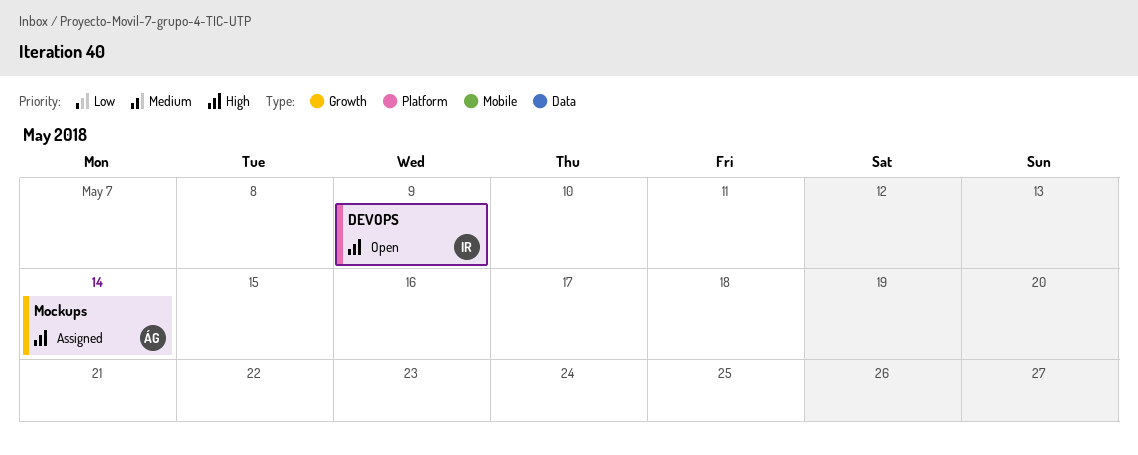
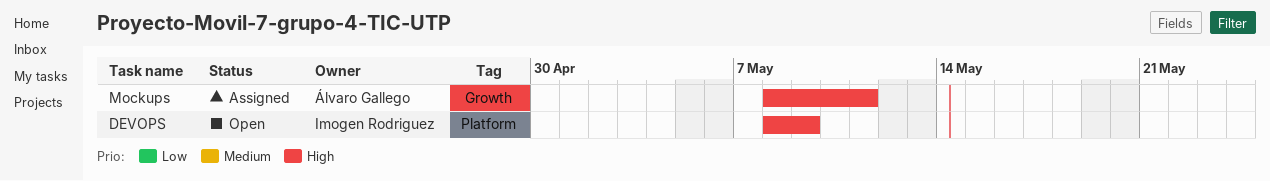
Mockups, due: May 14 -> May 11

